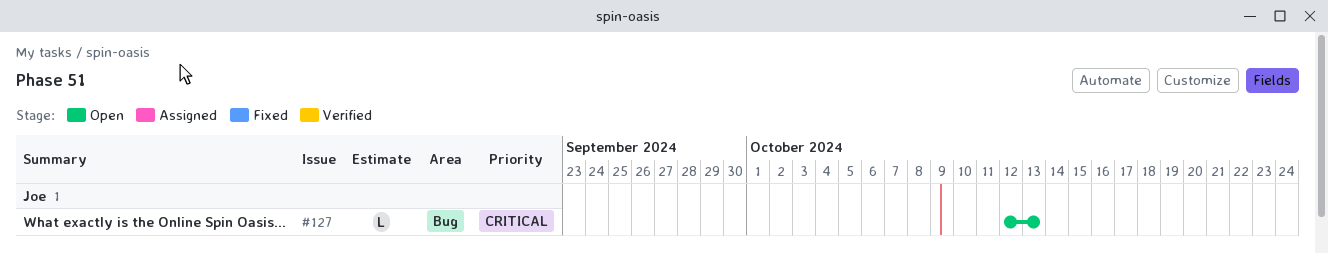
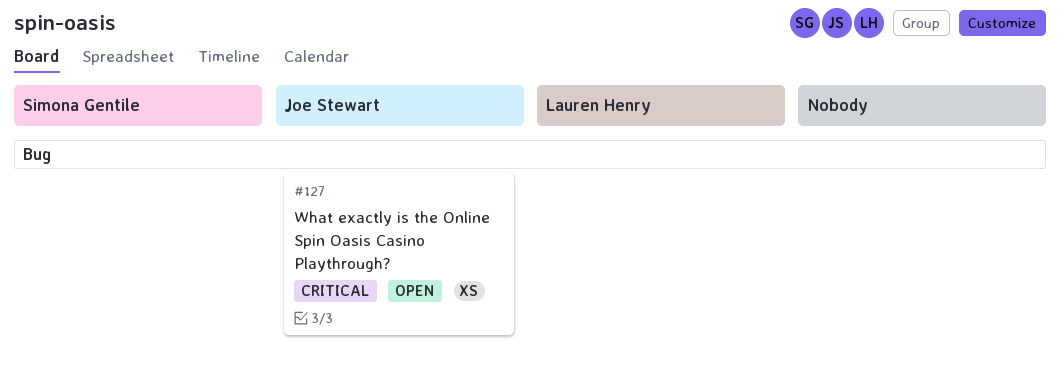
#127, estimate: L -> XS

